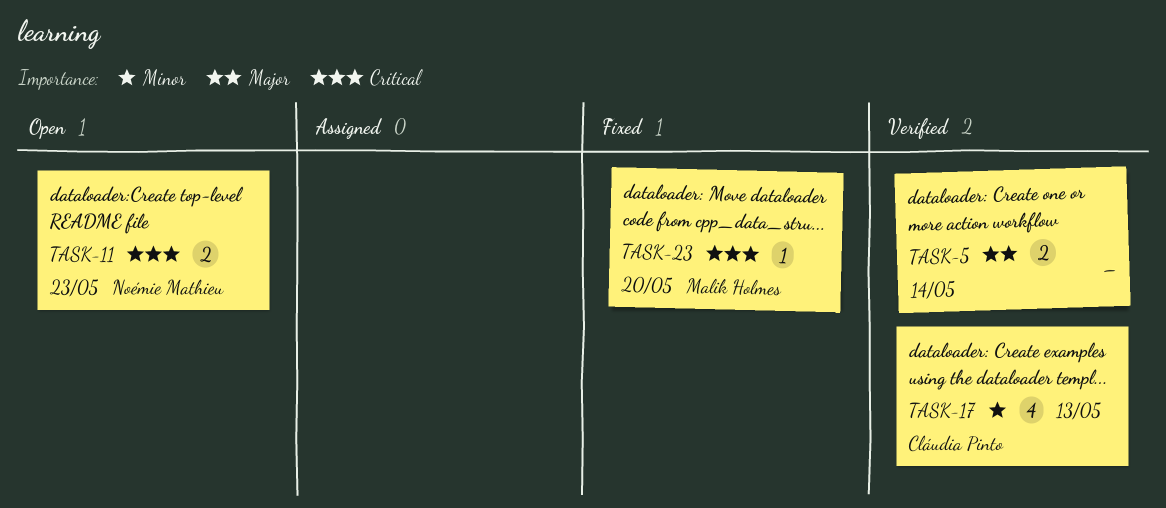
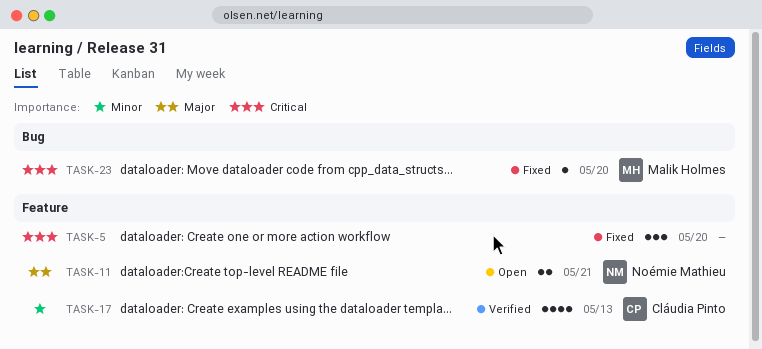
TASK-5, status: Verified -> Fixed
TASK-5, priority: Major -> Critical
TASK-5, estimate: 2 -> 3
TASK-5, due: May 14 -> May 20
TASK-11, priority: Critical -> Major
TASK-11, due: May 23 -> May 21

